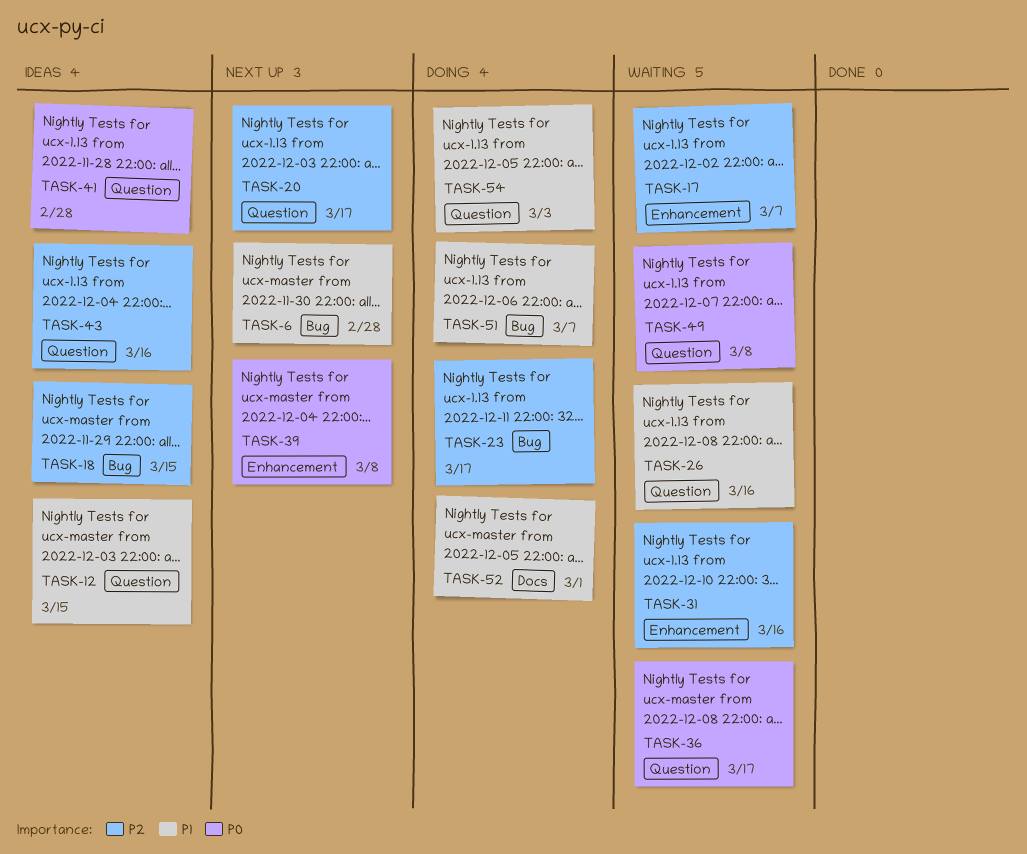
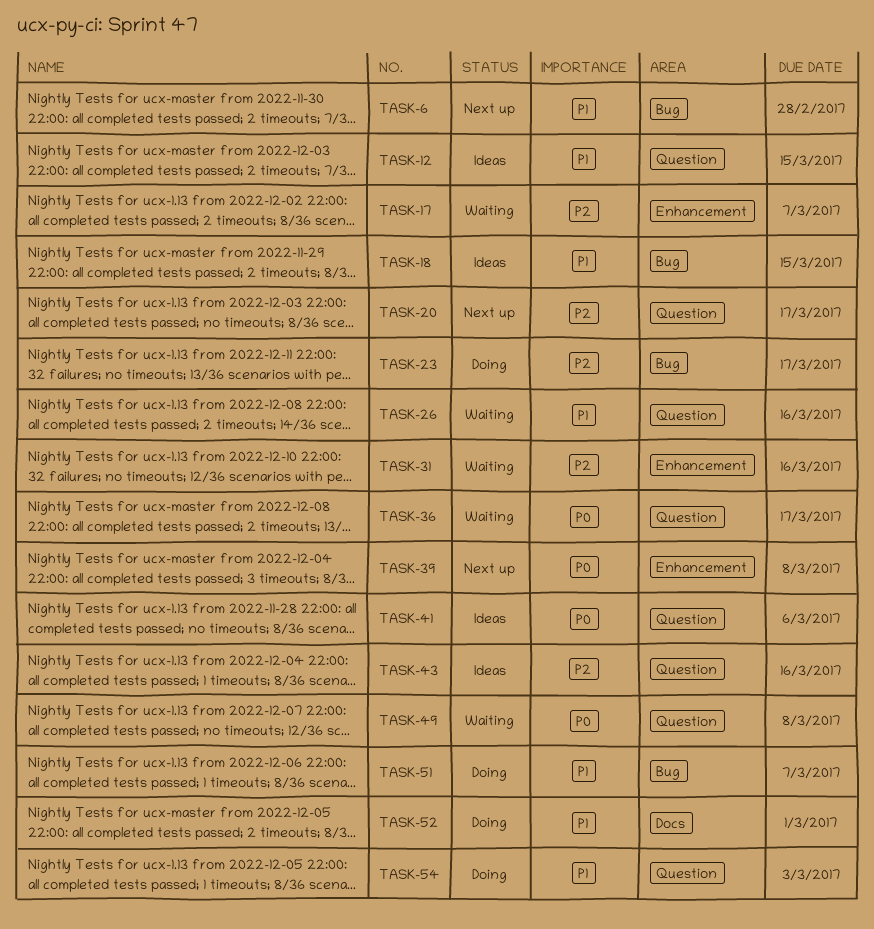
TASK-18, priority: P2 -> P1
TASK-41, due: Feb 28 -> Mar 6

